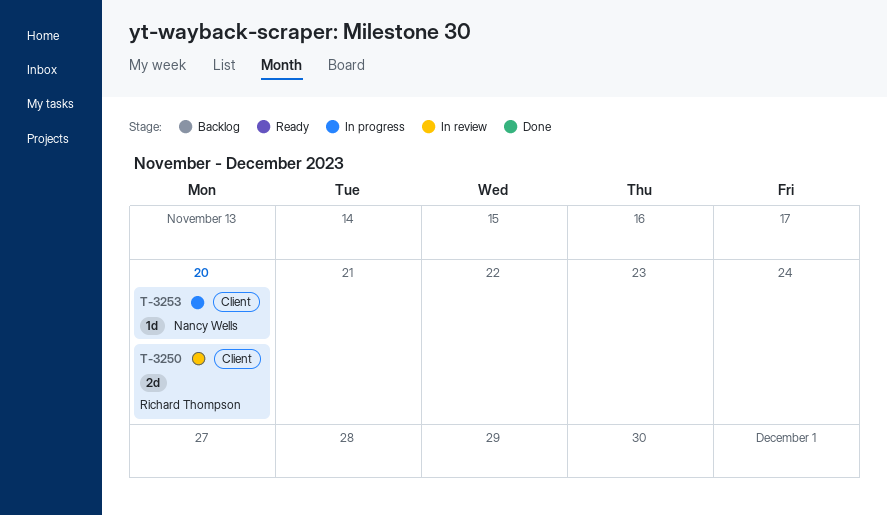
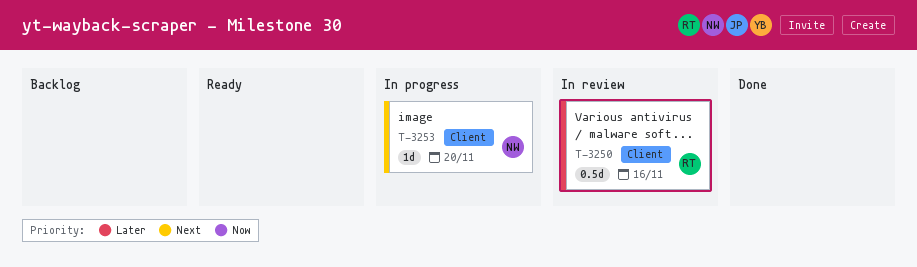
T-3250, estimate: 2d -> 0.5d
T-3250, due: Nov 20 -> Nov 16

